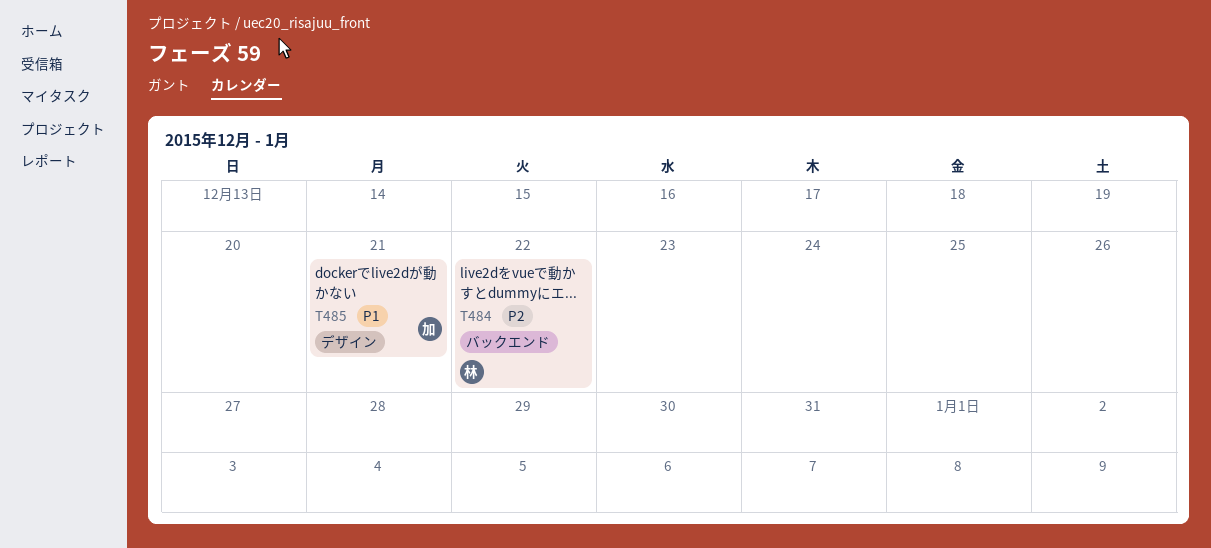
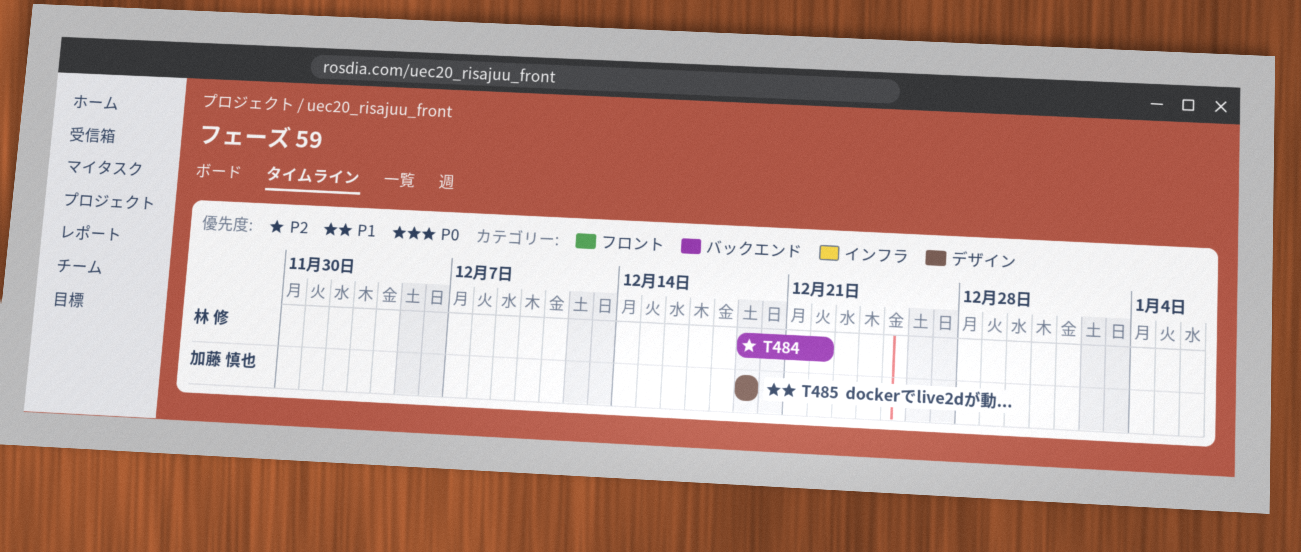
T485, due: Dec 21 -> Dec 19

